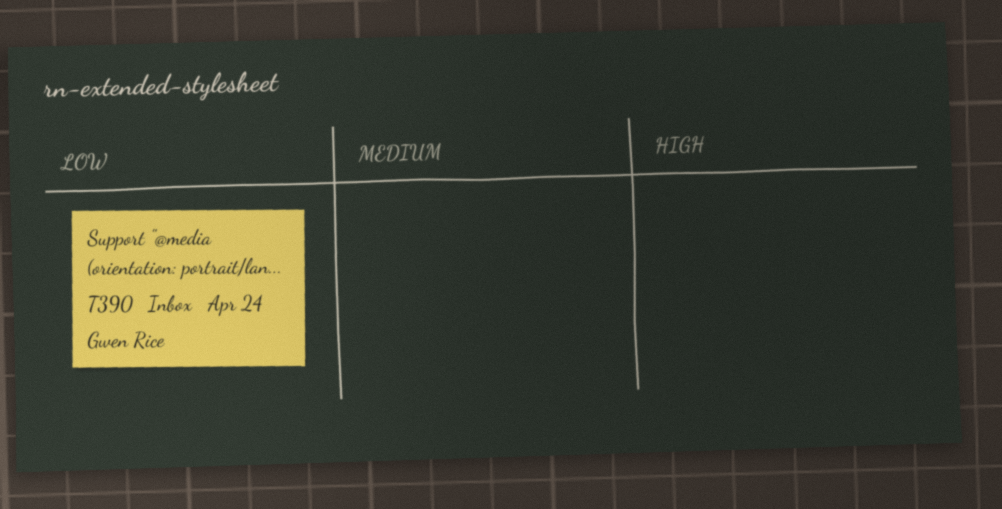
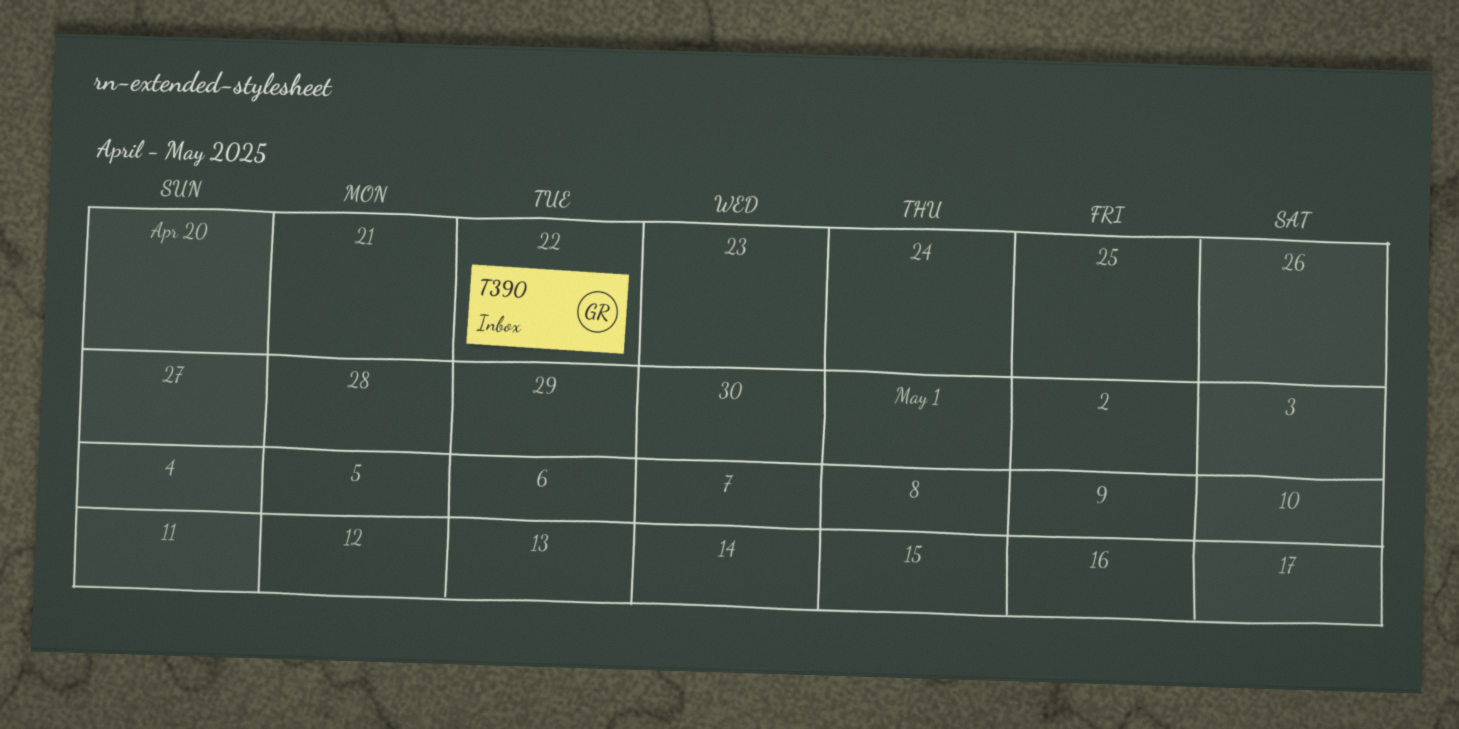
T390, due: Apr 24 -> Apr 22

